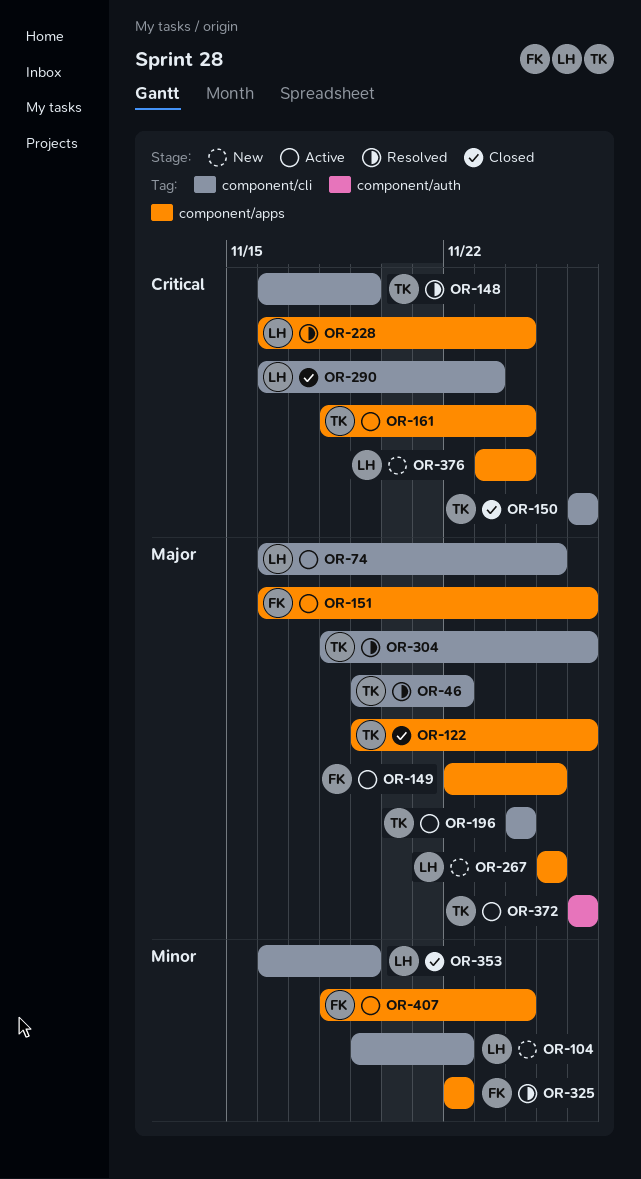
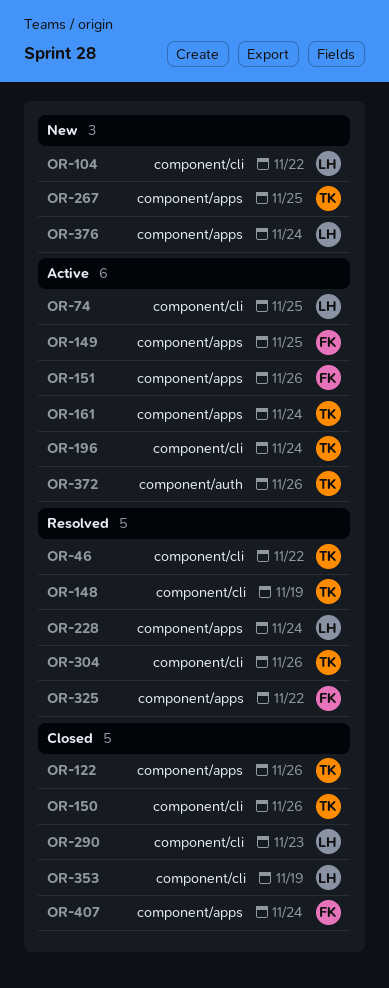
OR-267, owner: LH -> TK
OR-407, status: Active -> Closed

